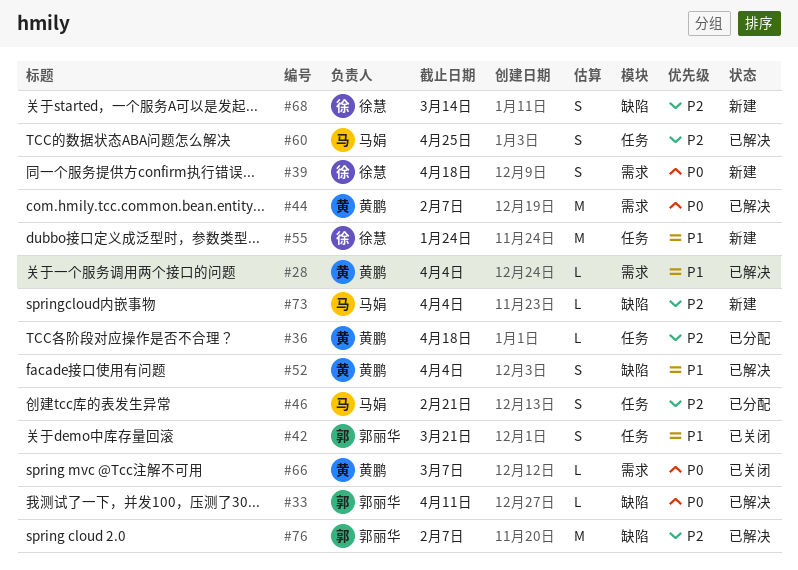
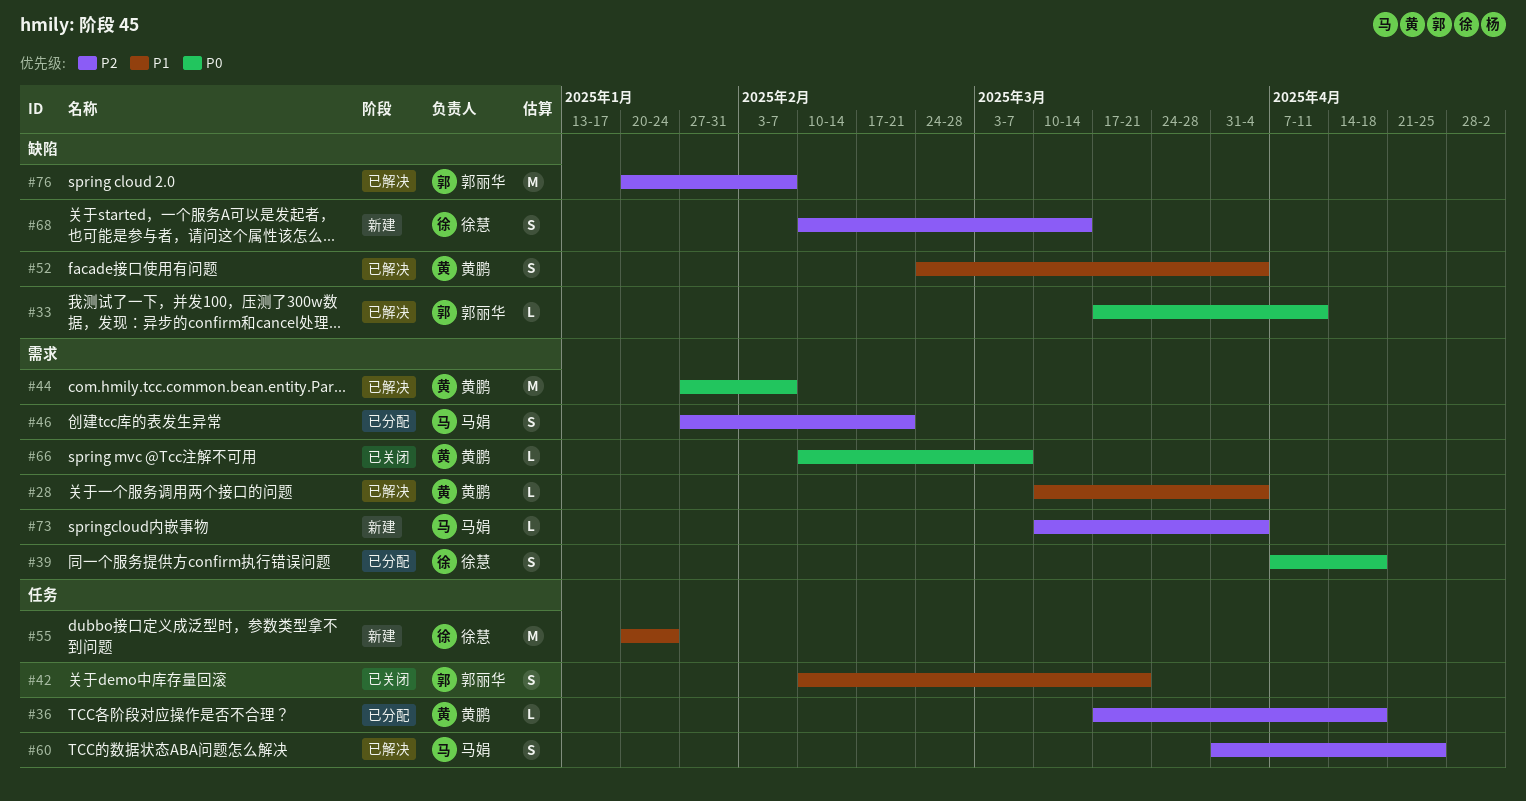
#39, status: 新建 -> 已分配
#46, label: 任务 -> 需求
#73, label: 缺陷 -> 需求

